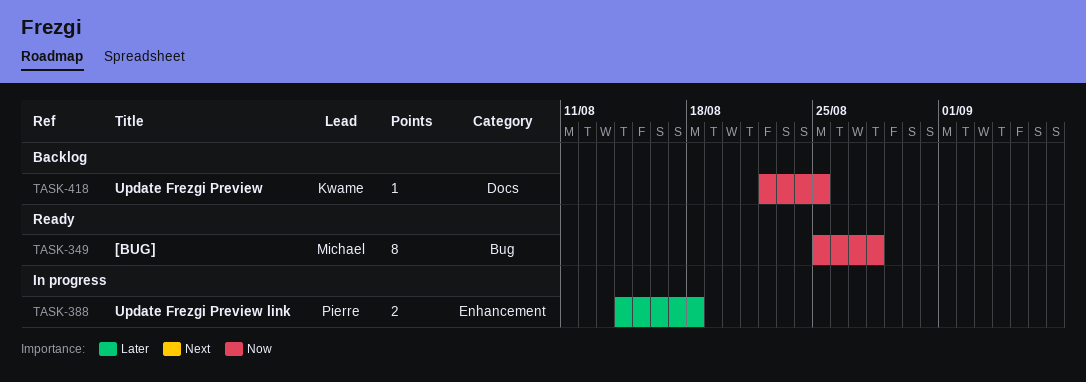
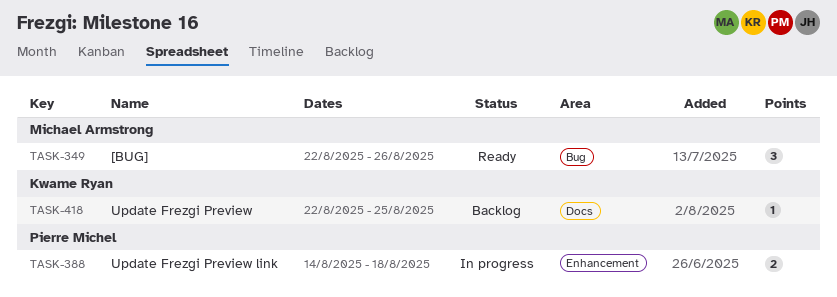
TASK-349, estimate: 8 -> 3
TASK-349, start: Aug 25 -> Aug 22
TASK-349, due: Aug 28 -> Aug 26

